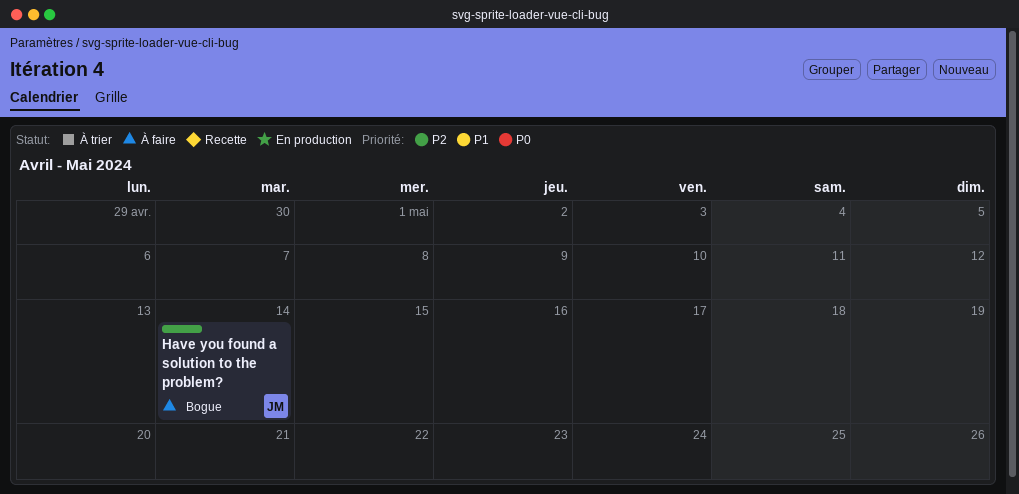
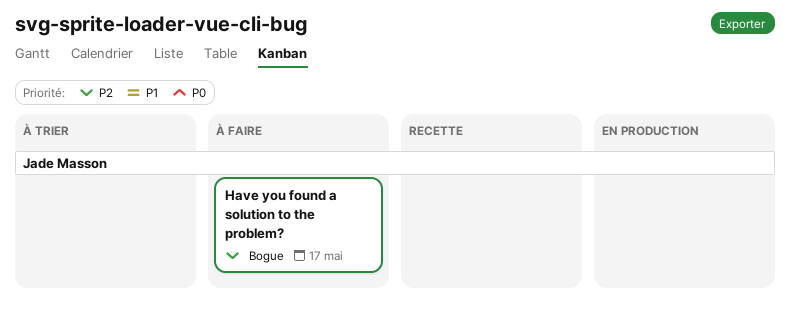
Have you found a solution to the problem?, due: May 14 -> May 17

